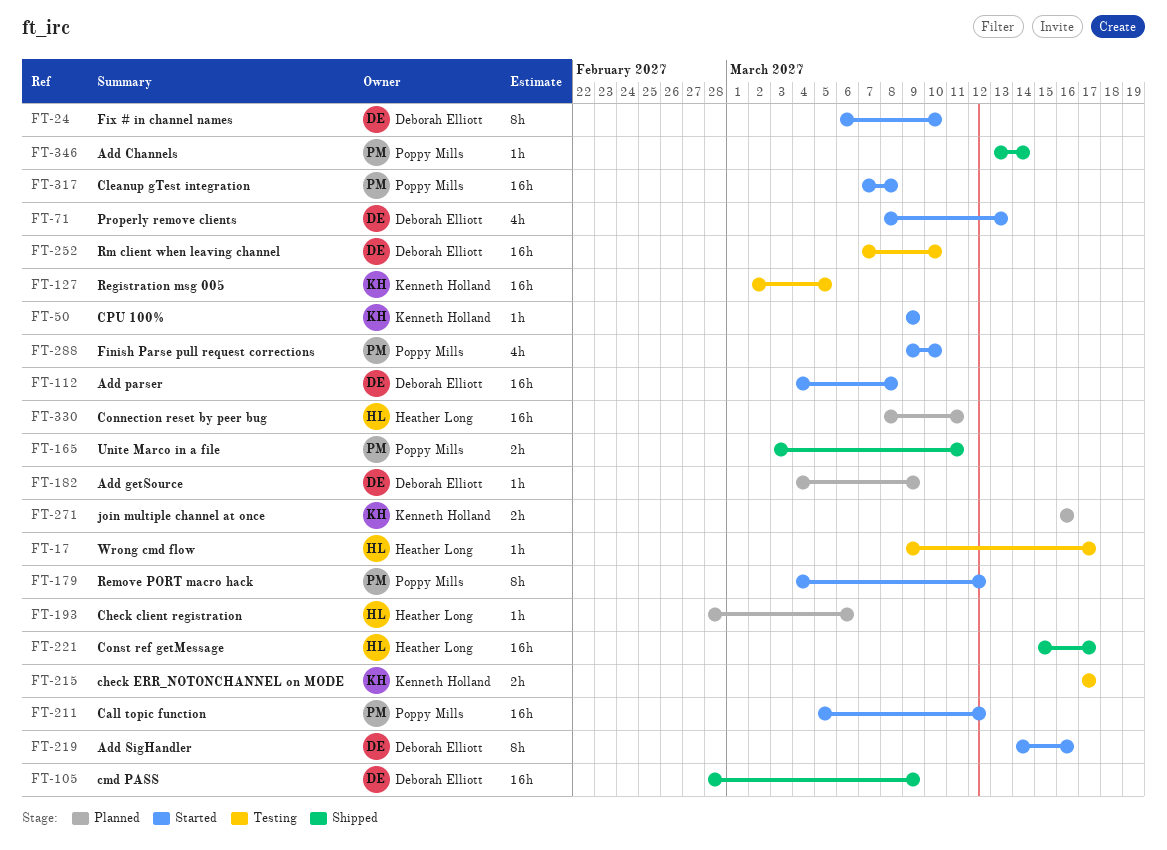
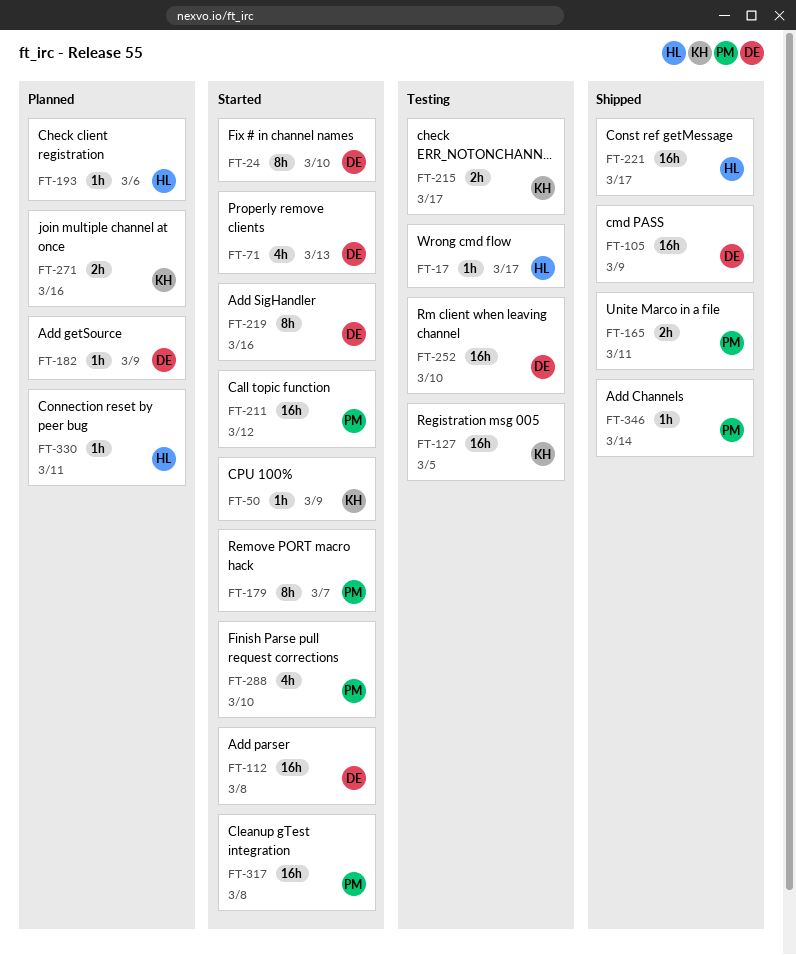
FT-179, due: Mar 12 -> Mar 7
FT-330, estimate: 16h -> 1h

